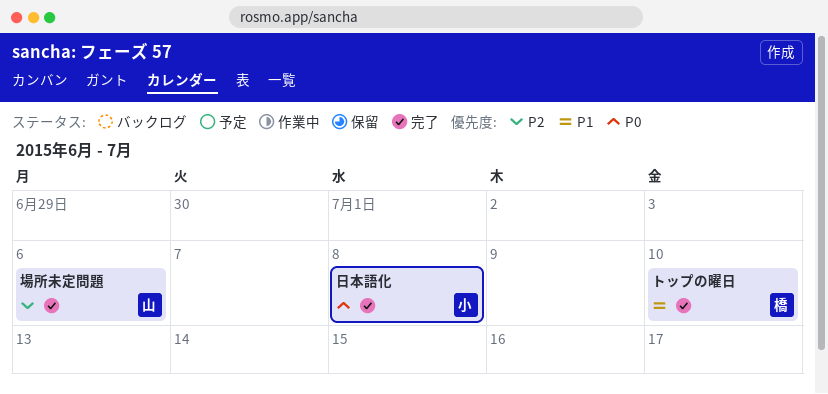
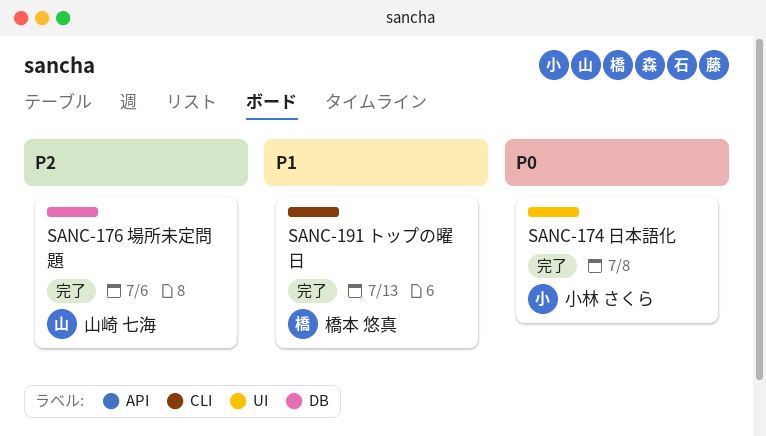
トップの曜日, due: Jul 10 -> Jul 13

